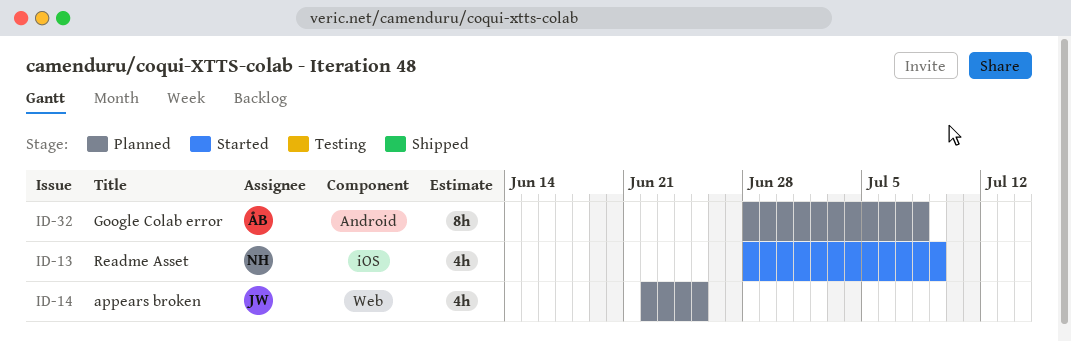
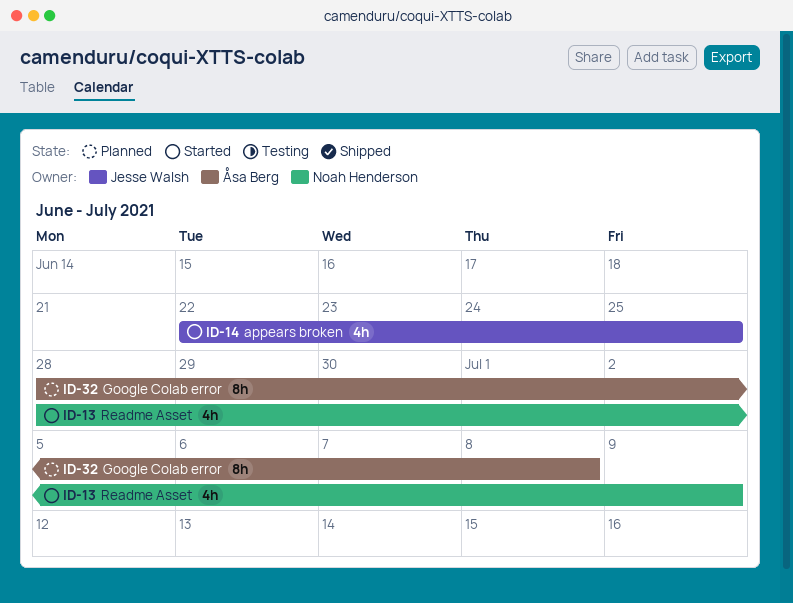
ID-14, status: Planned -> Started

